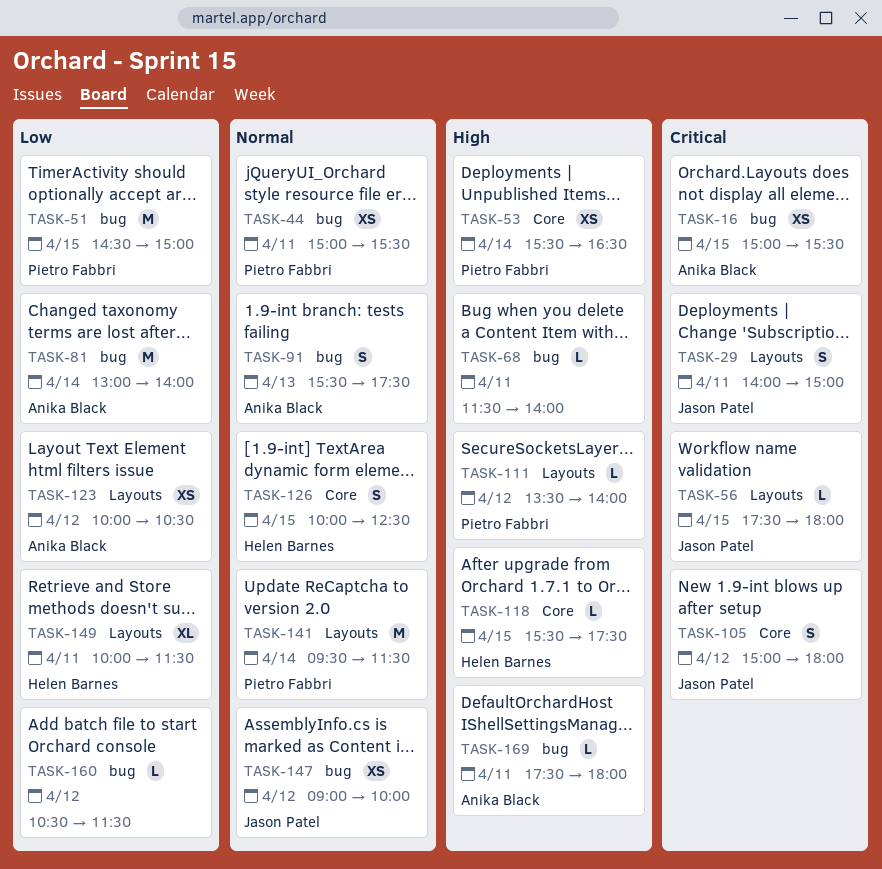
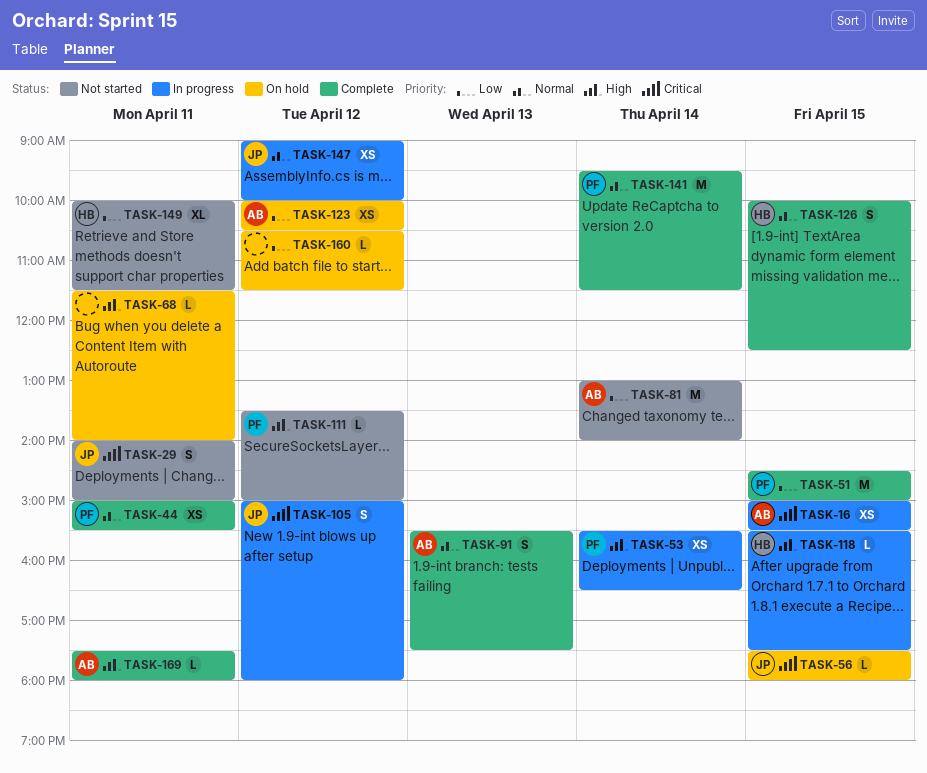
TASK-111, ends: 14:00 -> 15:00

